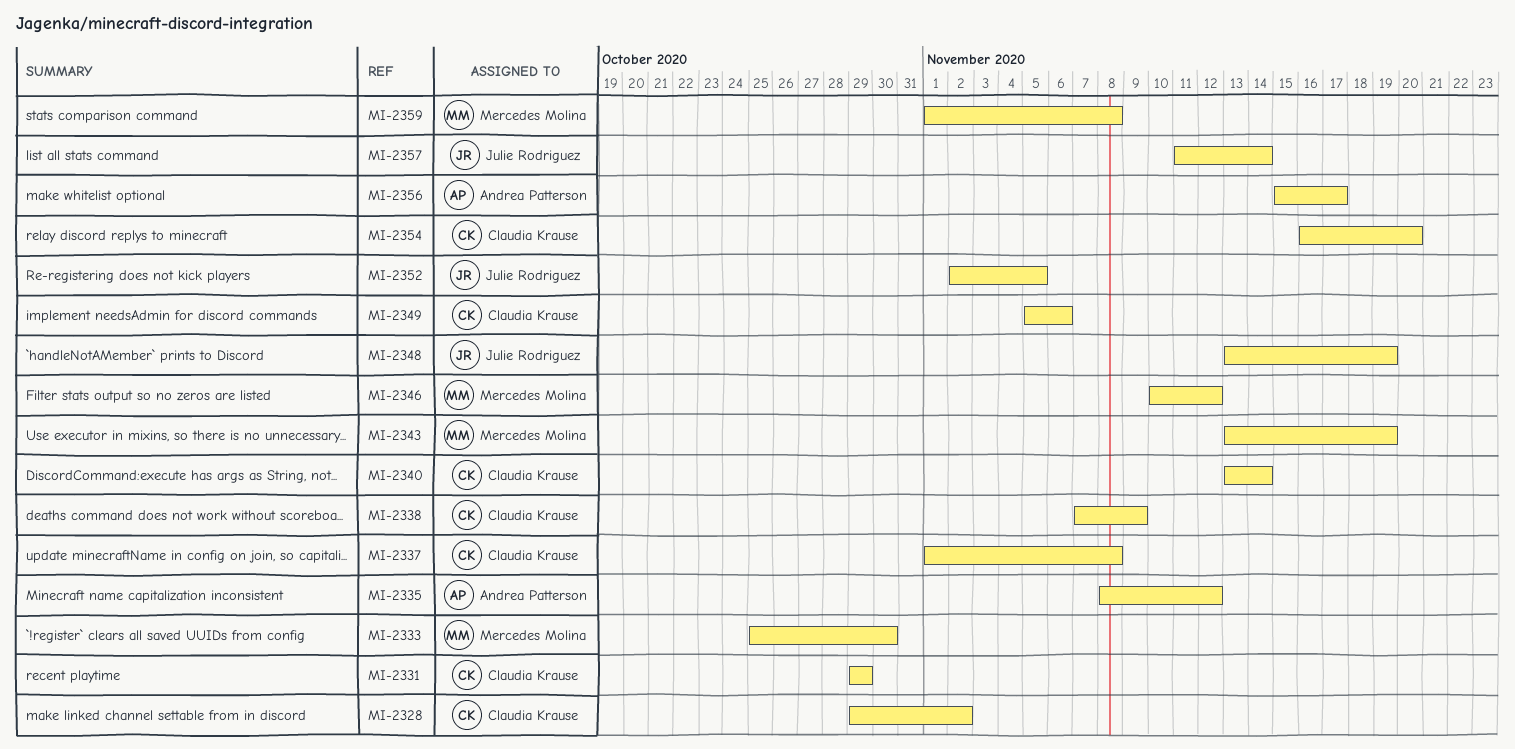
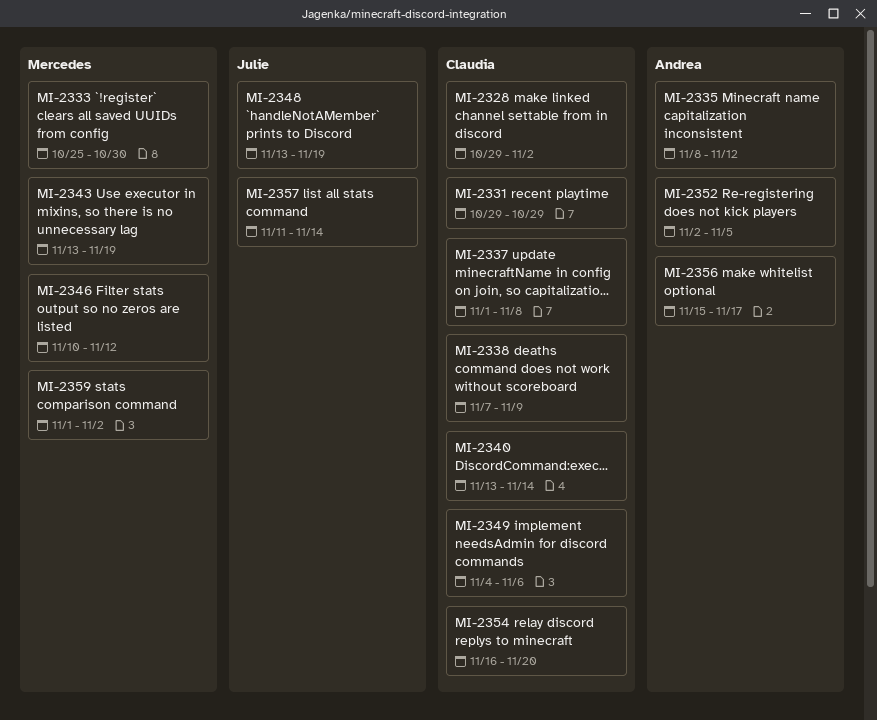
MI-2349, start: Nov 5 -> Nov 4
MI-2352, owner: Julie Rodriguez -> Andrea Patterson
MI-2359, due: Nov 8 -> Nov 2

